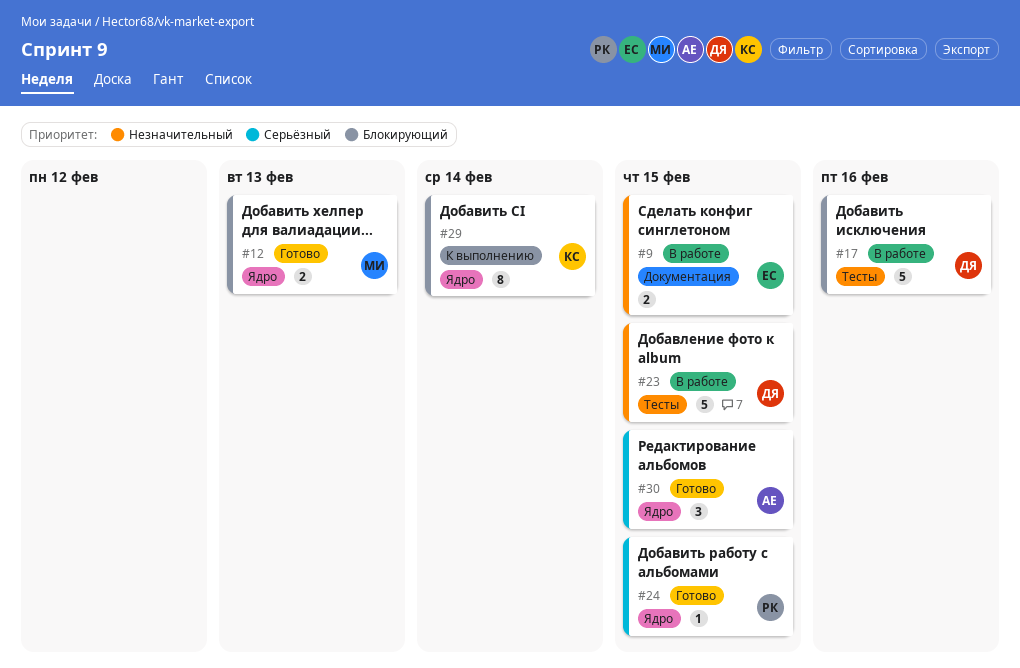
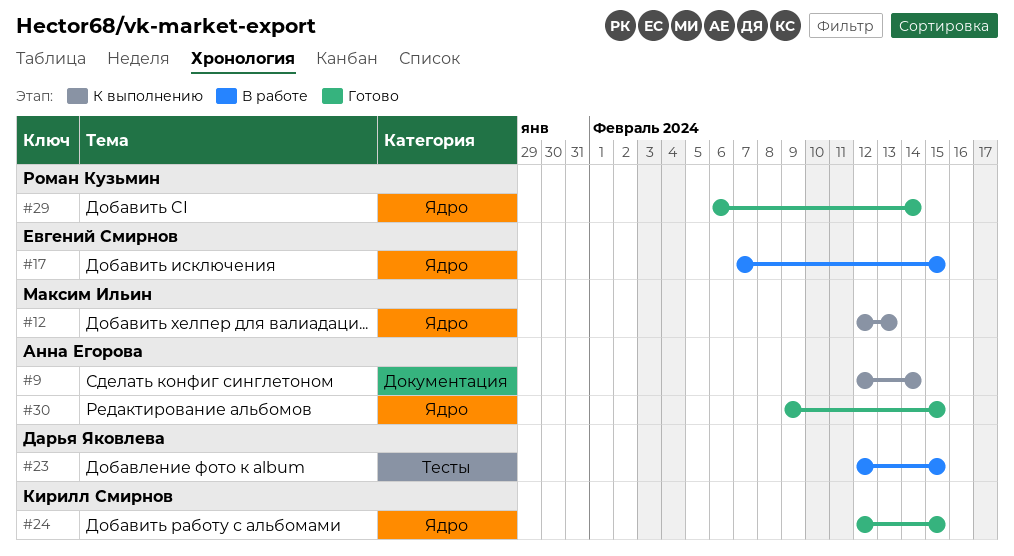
#9, status: В работе -> К выполнению
#9, owner: Евгений Смирнов -> Анна Егорова
#9, due: Feb 15 -> Feb 14
#12, status: Готово -> К выполнению
#17, owner: Дарья Яковлева -> Евгений Смирнов
#17, label: Тесты -> Ядро
#17, due: Feb 16 -> Feb 15
#24, owner: Роман Кузьмин -> Кирилл Смирнов
#29, status: К выполнению -> Готово
#29, owner: Кирилл Смирнов -> Роман Кузьмин

